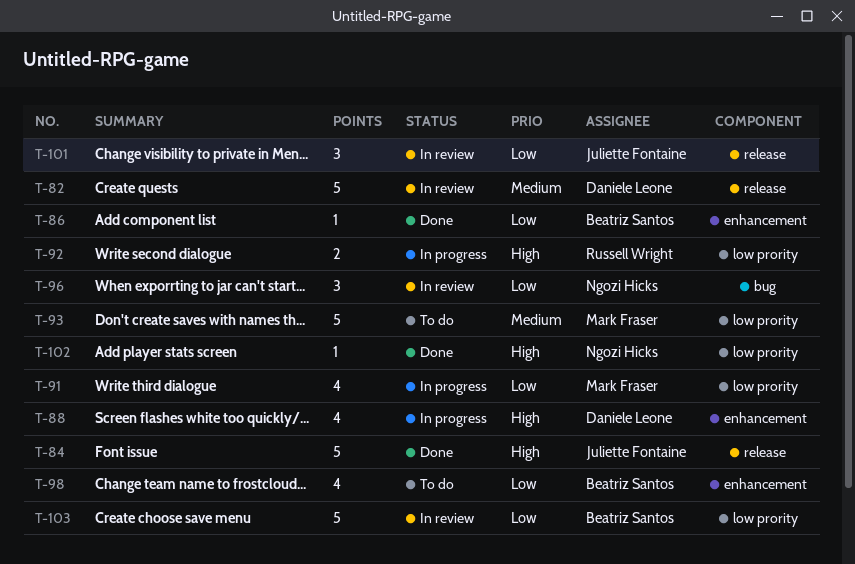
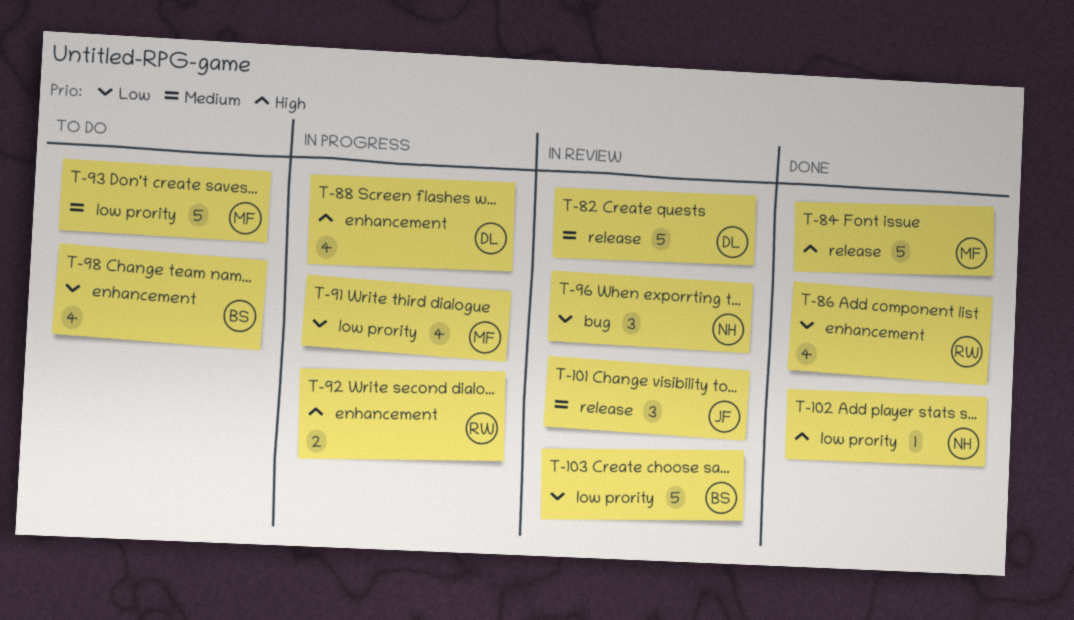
T-84, owner: Juliette Fontaine -> Mark Fraser
T-86, owner: Beatriz Santos -> Russell Wright
T-86, estimate: 1 -> 4
T-92, label: low prority -> enhancement
T-101, priority: Low -> Medium

